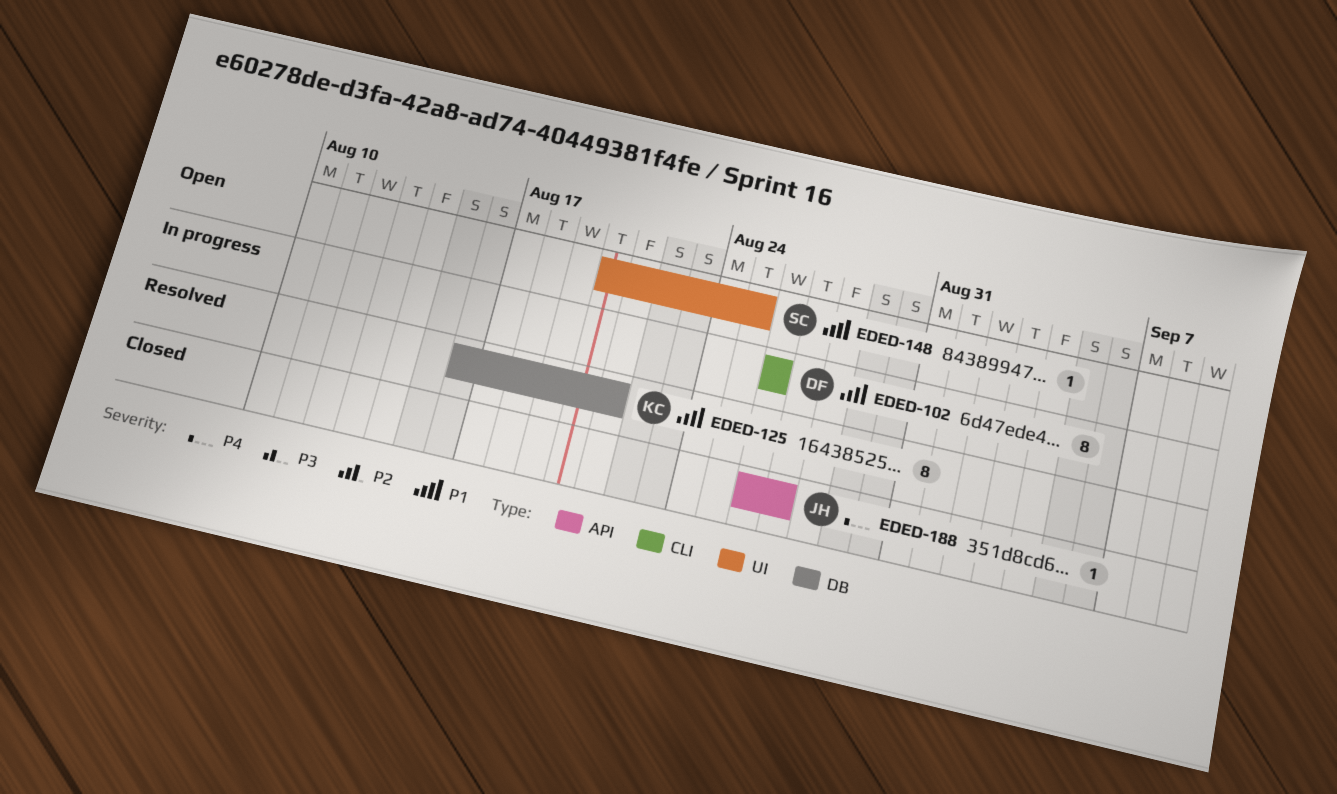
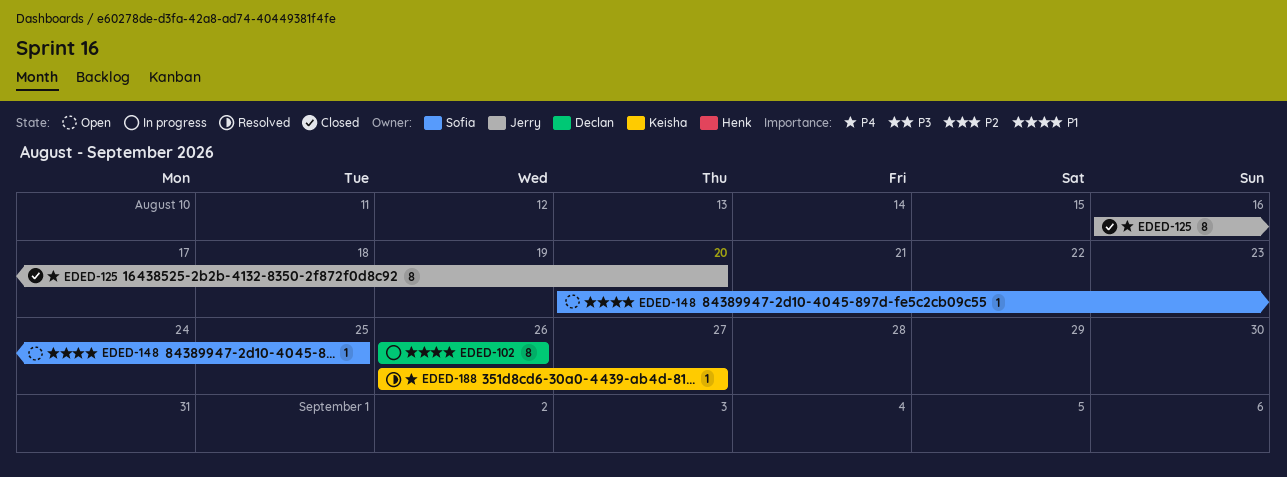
EDED-125, status: Resolved -> Closed
EDED-125, owner: Keisha -> Jerry
EDED-125, priority: P1 -> P4
EDED-125, due: Aug 21 -> Aug 20
EDED-188, status: Closed -> Resolved
EDED-188, owner: Jerry -> Keisha

